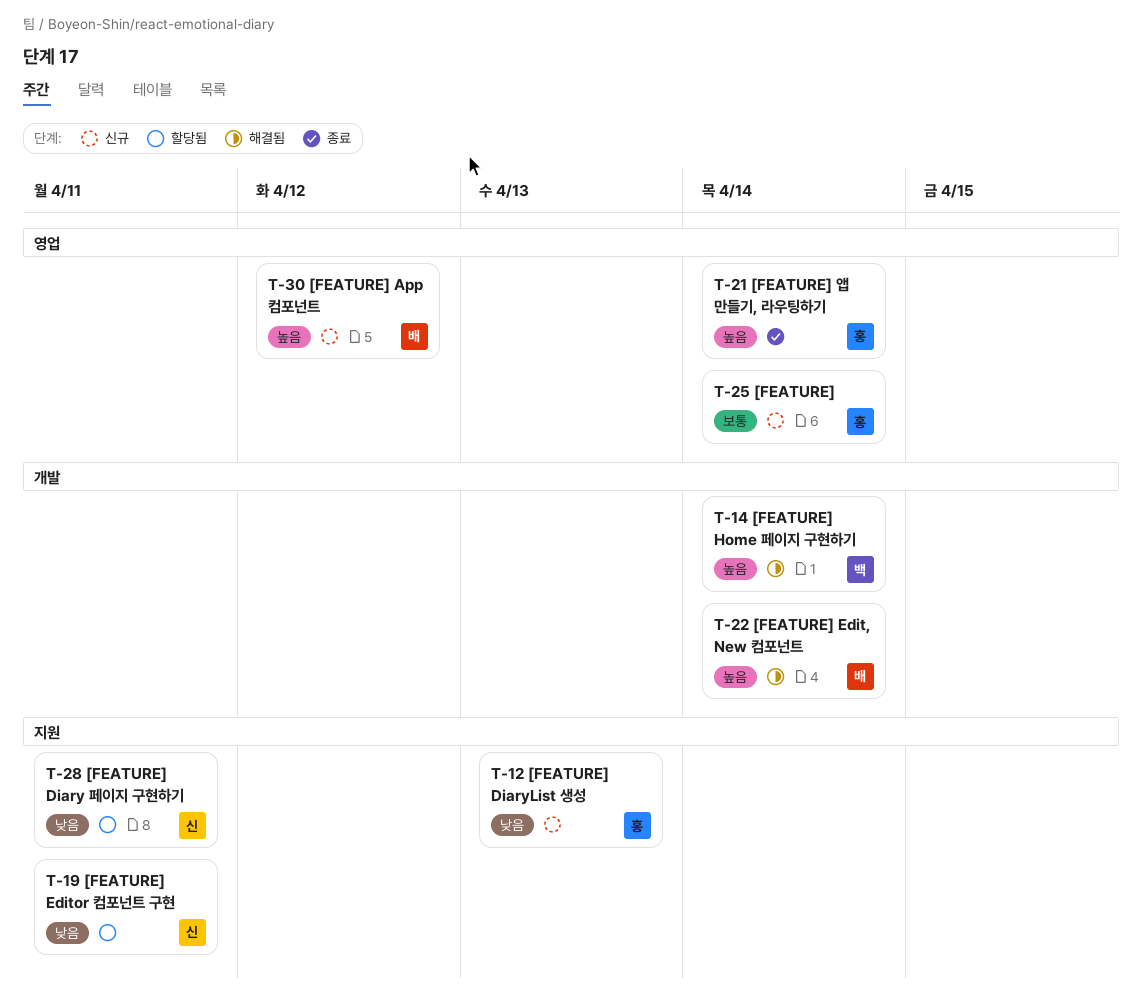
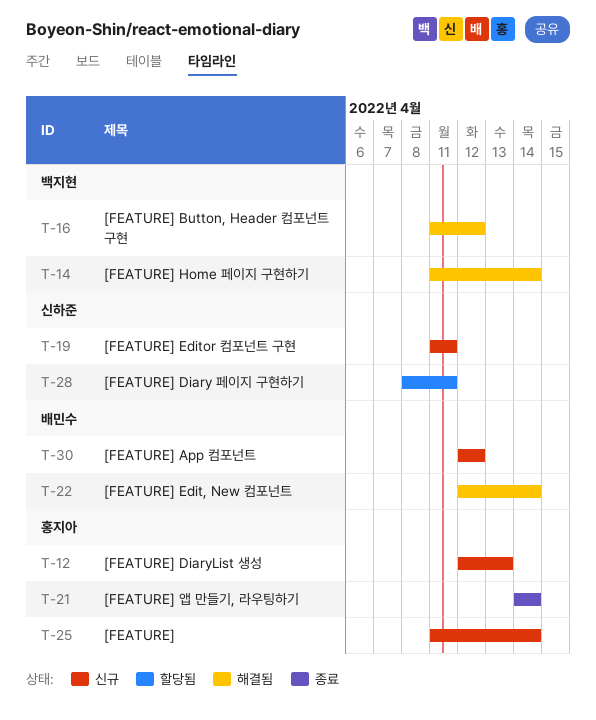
T-16: none -> present
T-19, status: 할당됨 -> 신규

